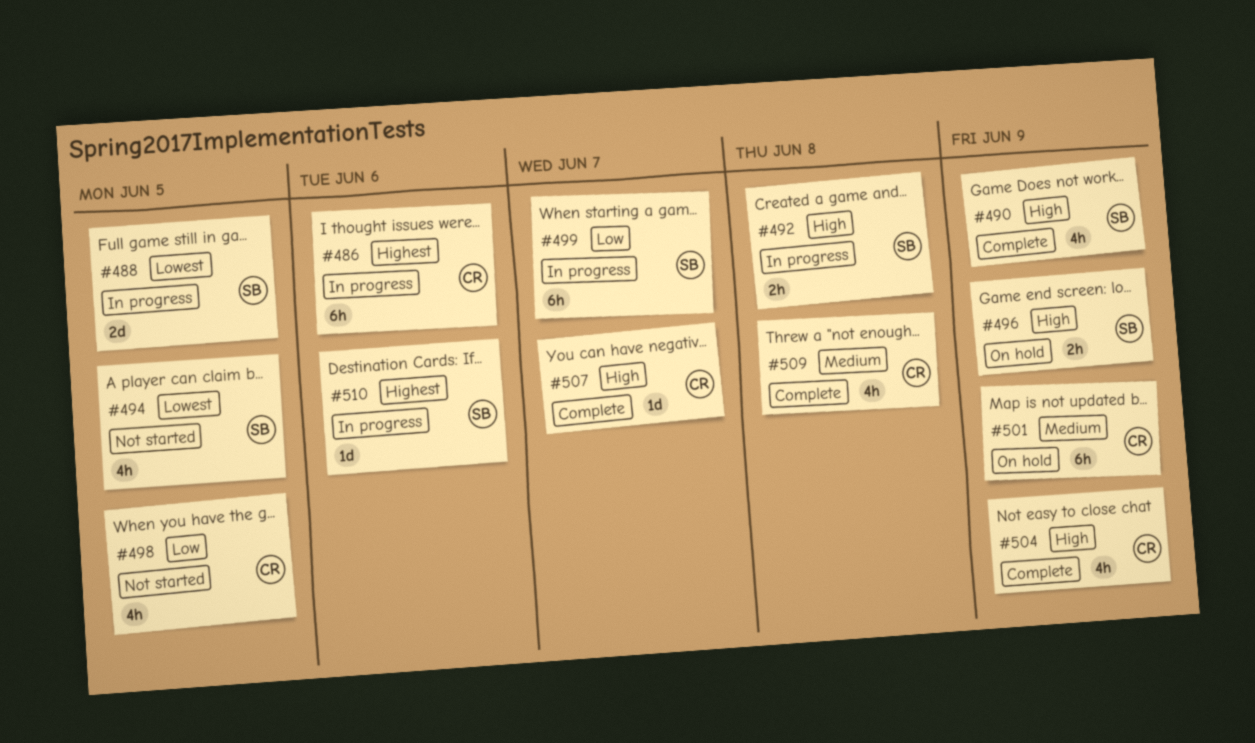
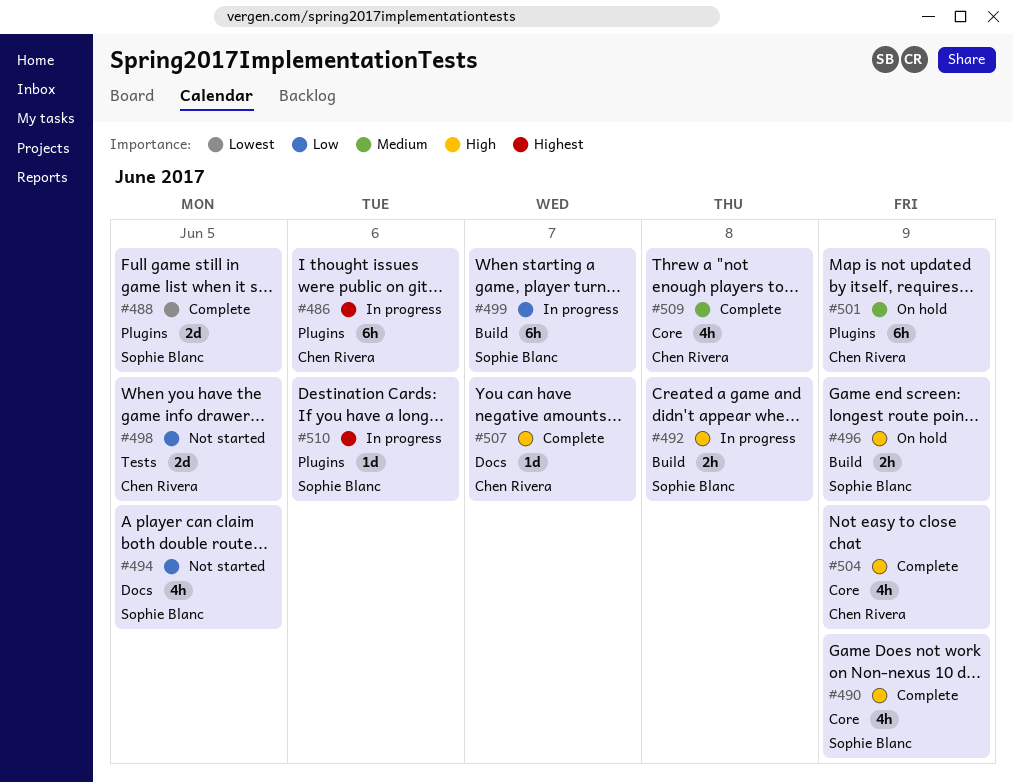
#488, status: In progress -> Complete
#494, priority: Lowest -> Low
#498, estimate: 4h -> 2d

